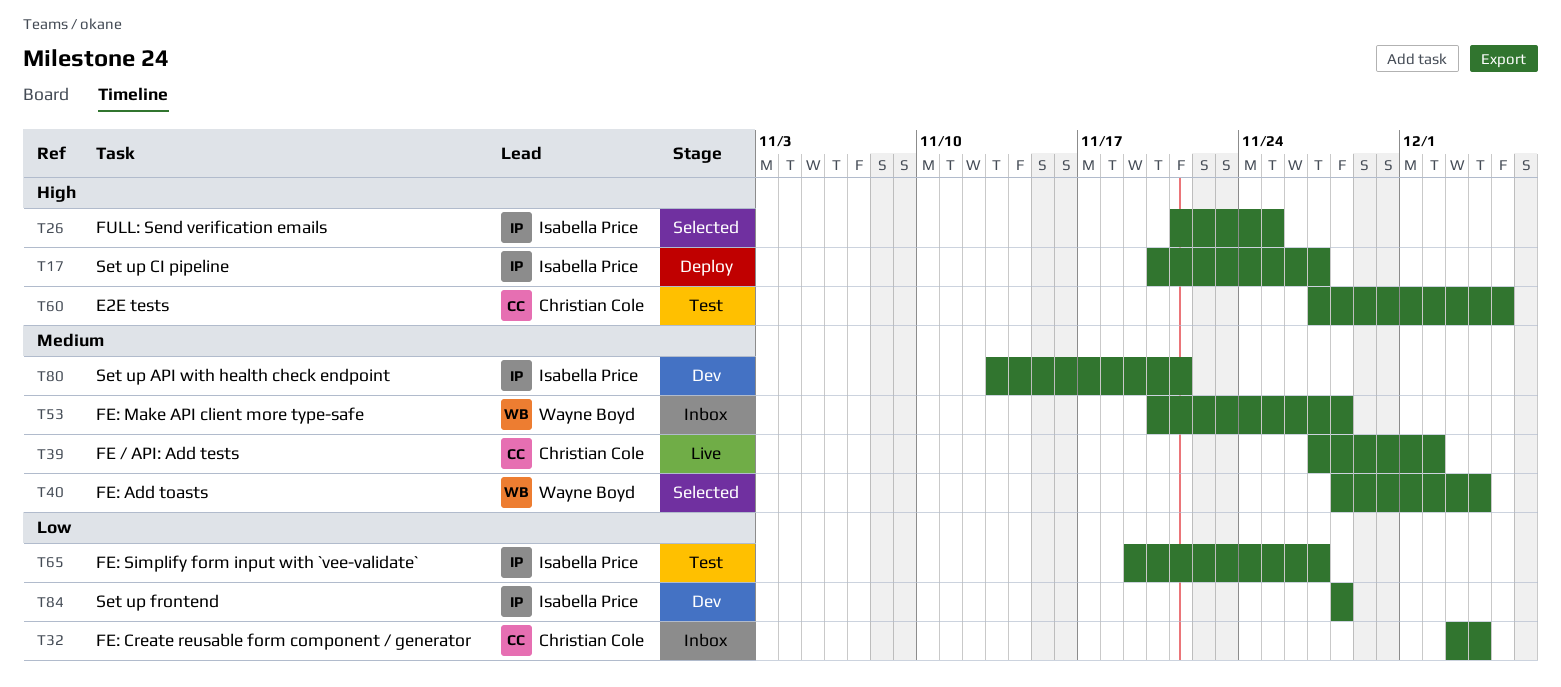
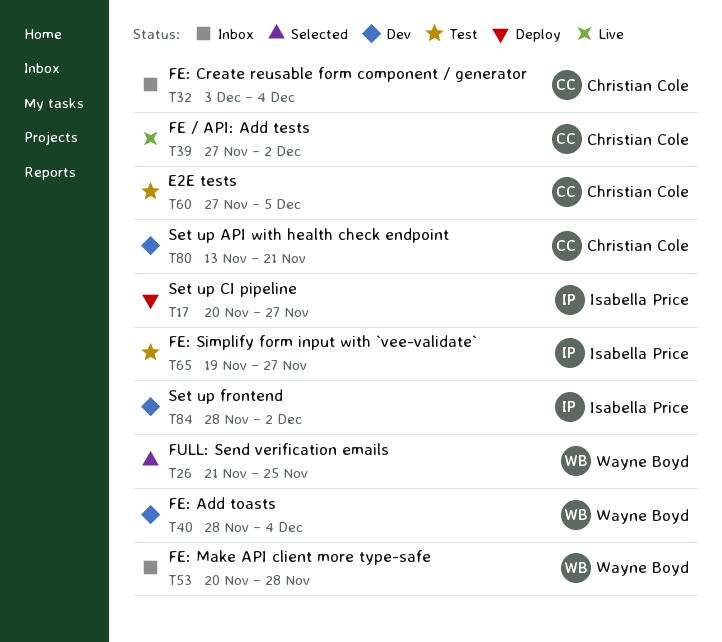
T26, owner: Isabella Price -> Wayne Boyd
T40, status: Selected -> Dev
T80, owner: Isabella Price -> Christian Cole
T84, due: Nov 28 -> Dec 2

